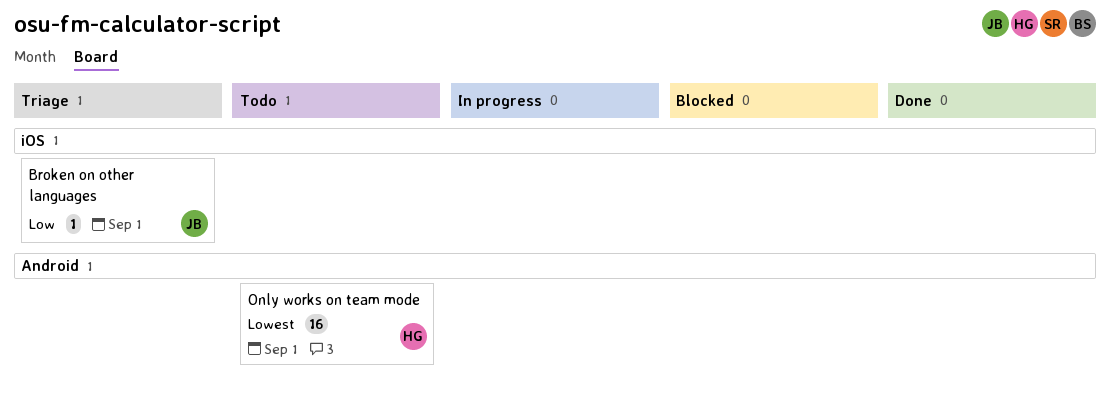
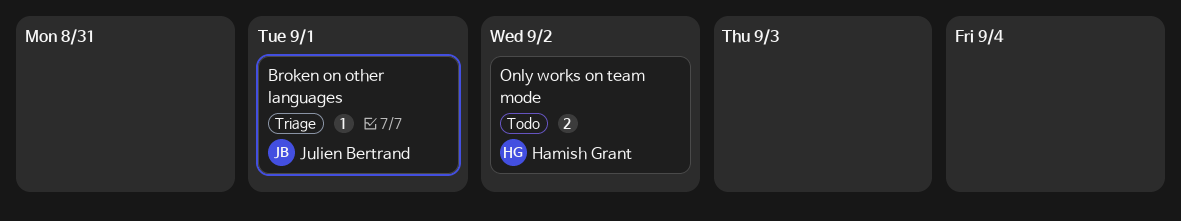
Only works on team mode, estimate: 16 -> 2
Only works on team mode, due: Sep 1 -> Sep 2

